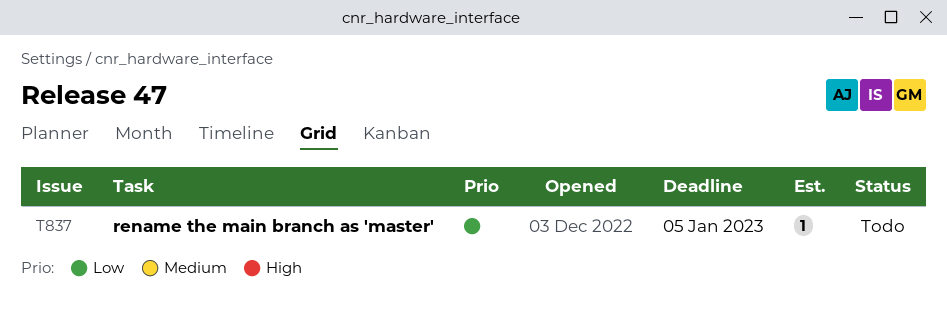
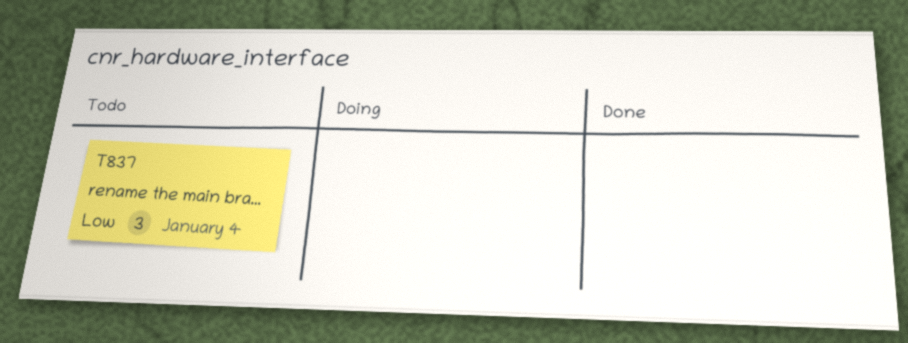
T837, estimate: 1 -> 3
T837, due: Jan 5 -> Jan 4

